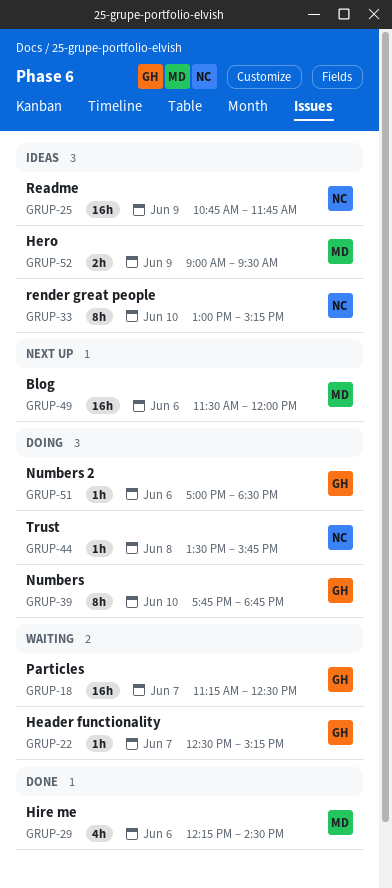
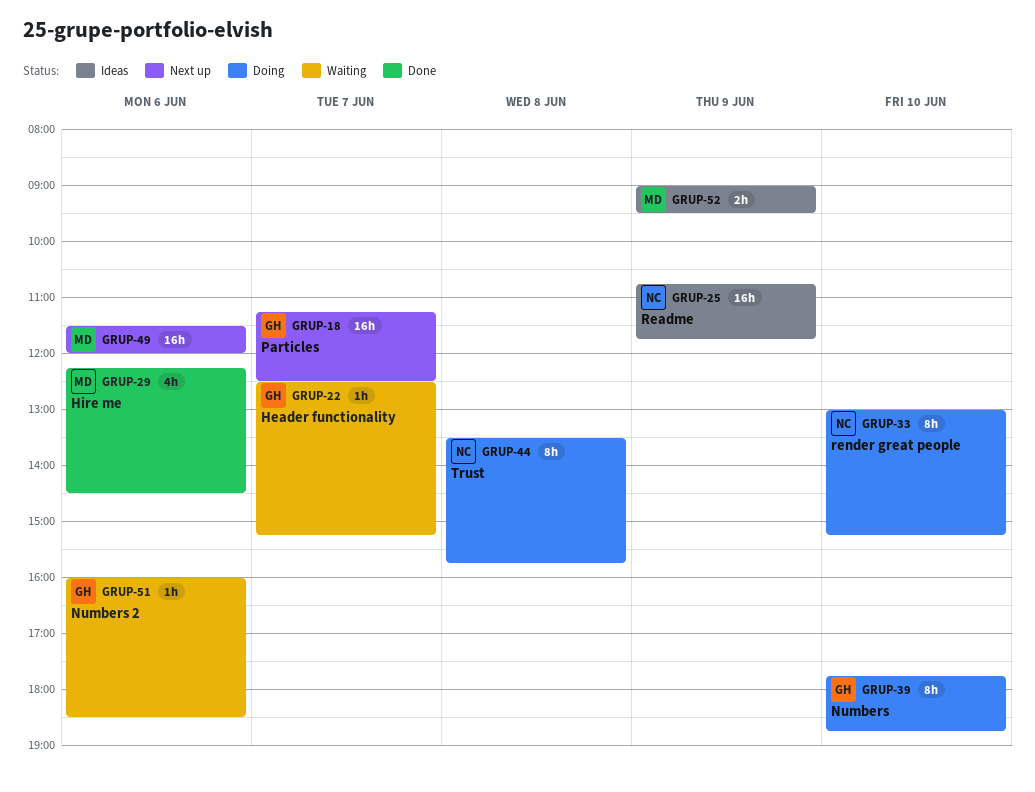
GRUP-18, status: Waiting -> Next up
GRUP-33, status: Ideas -> Doing
GRUP-44, estimate: 1h -> 8h
GRUP-51, status: Doing -> Waiting
GRUP-51, begins: 17:00 -> 16:00

